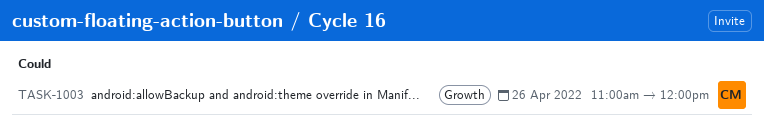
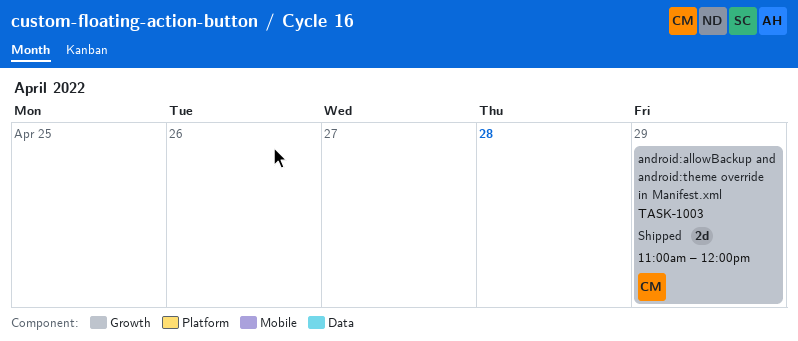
TASK-1003, day: Apr 26 -> Apr 29

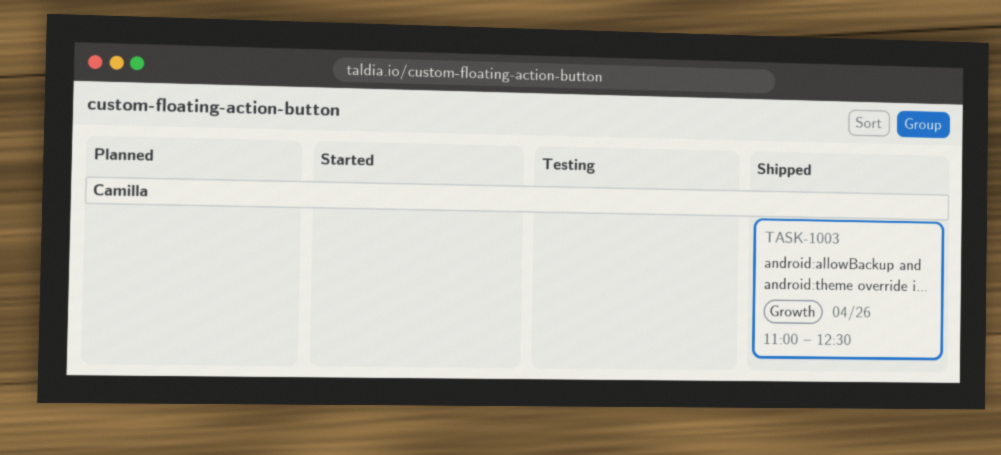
TASK-1003, day: Apr 29 -> Apr 26
TASK-1003, ends: 12:00 -> 12:30

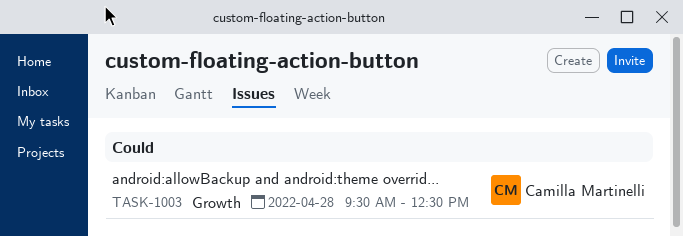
TASK-1003, day: Apr 26 -> Apr 28
TASK-1003, begins: 11:00 -> 09:30

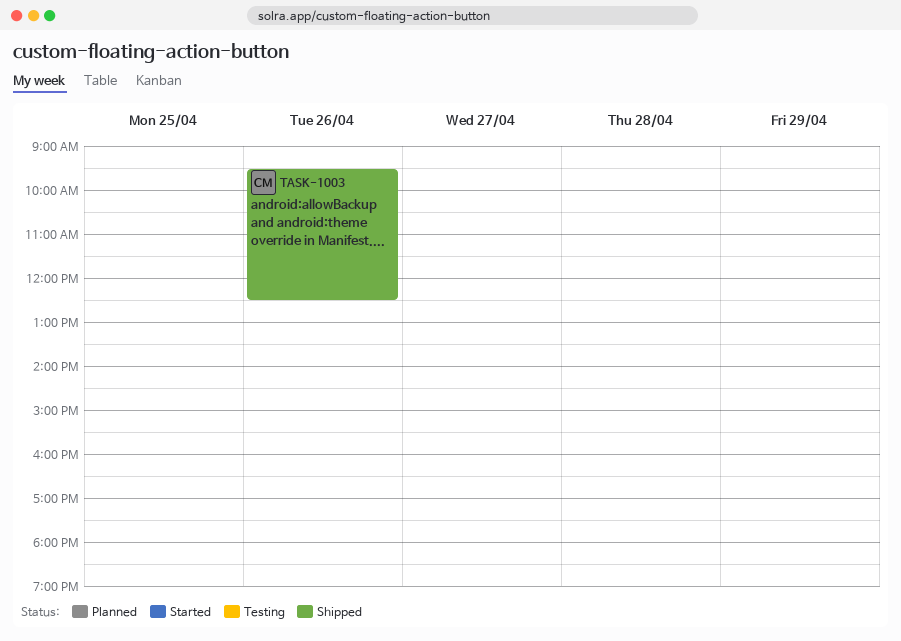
TASK-1003, day: Apr 28 -> Apr 26

